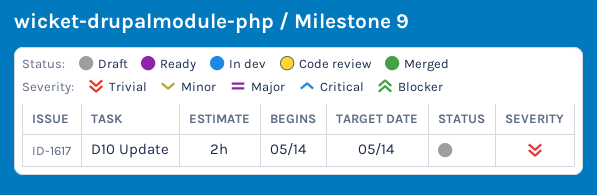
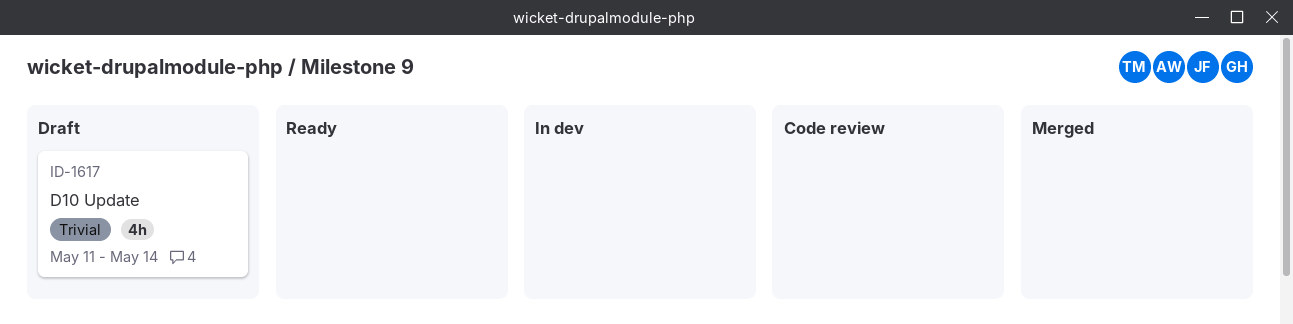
ID-1617, estimate: 2h -> 4h
ID-1617, start: May 14 -> May 11

